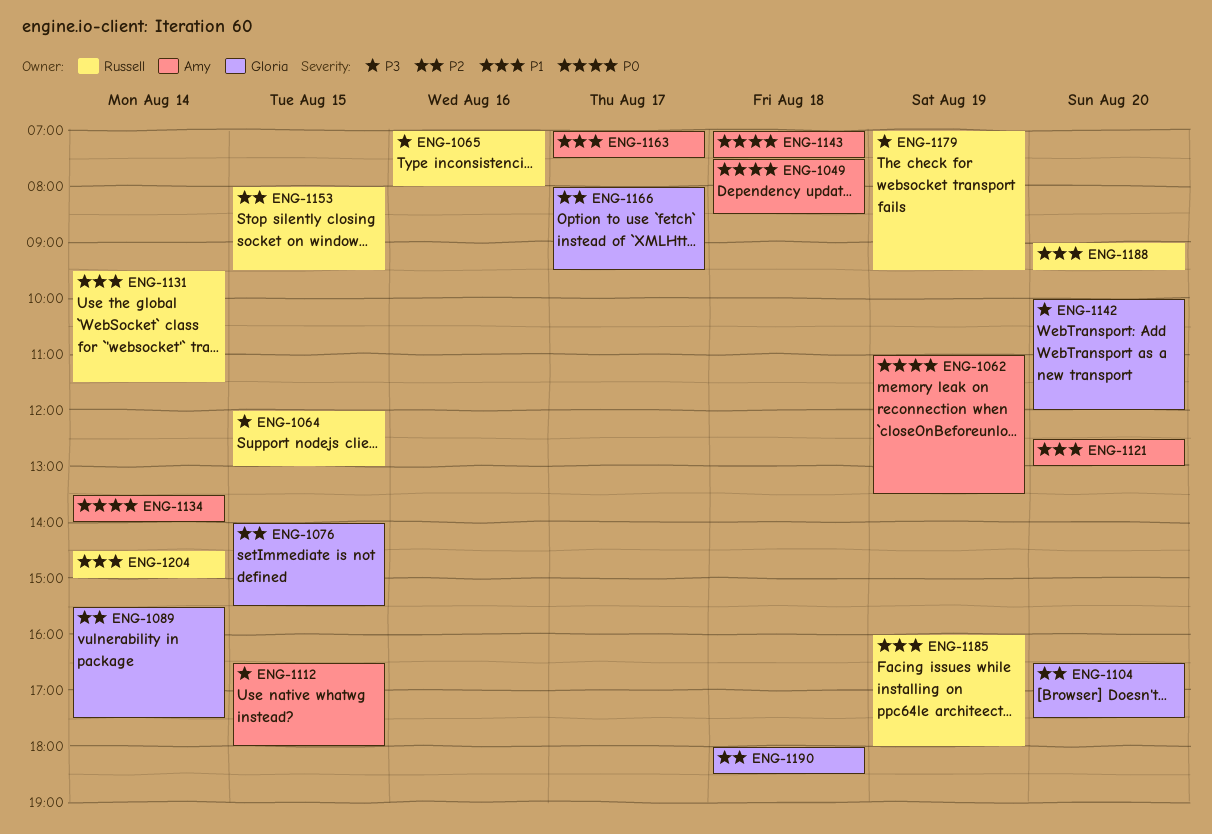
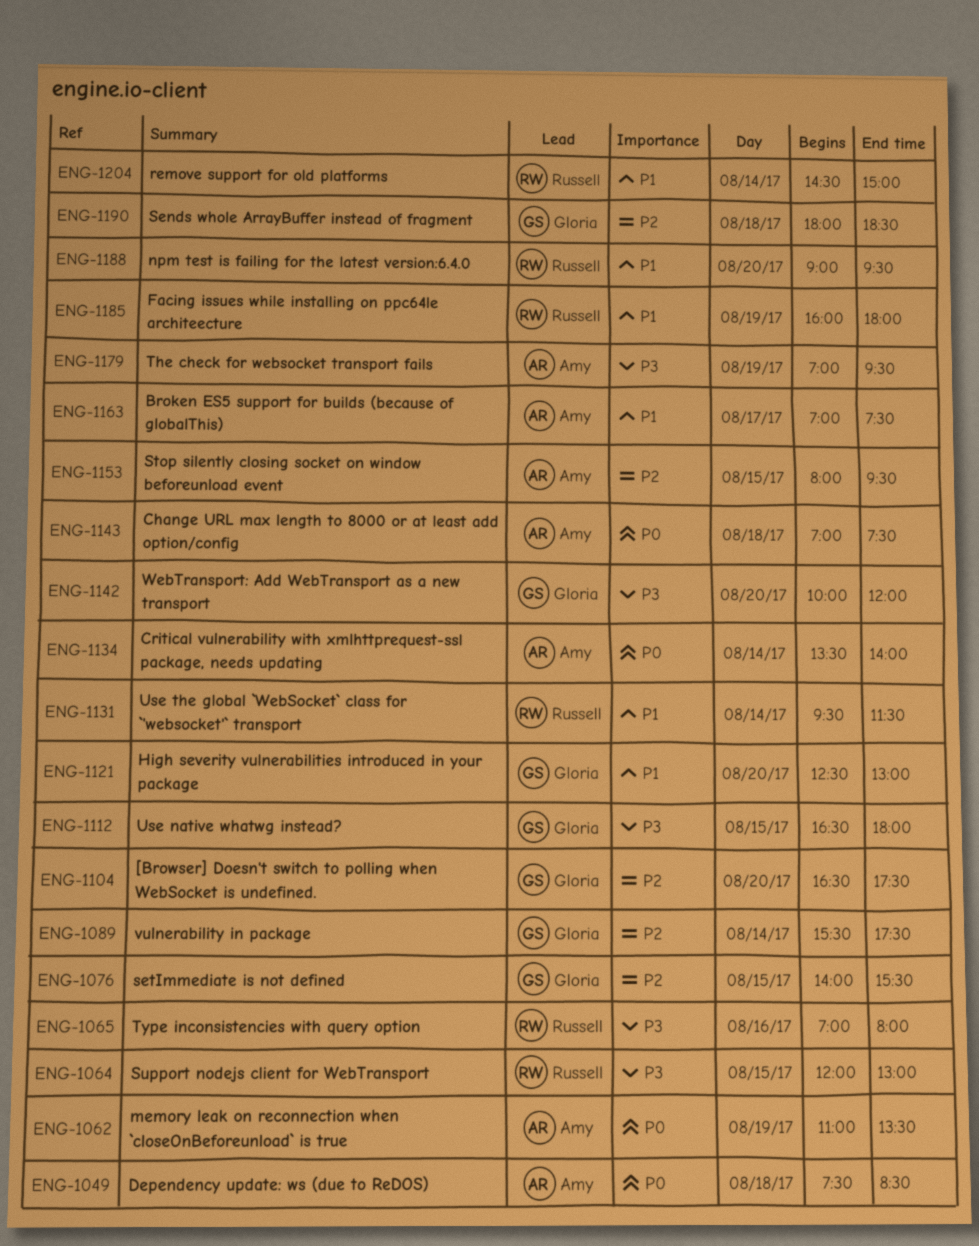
ENG-1112, owner: Amy -> Gloria
ENG-1121, owner: Amy -> Gloria
ENG-1153, owner: Russell -> Amy
ENG-1166: present -> none
ENG-1179, owner: Russell -> Amy

